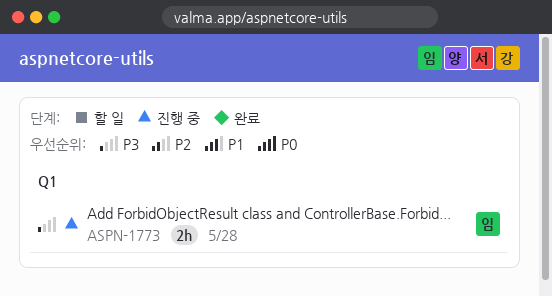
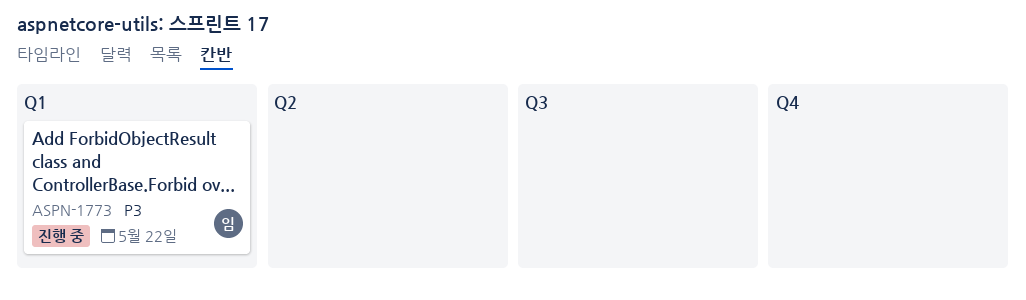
ASPN-1773, due: May 28 -> May 22

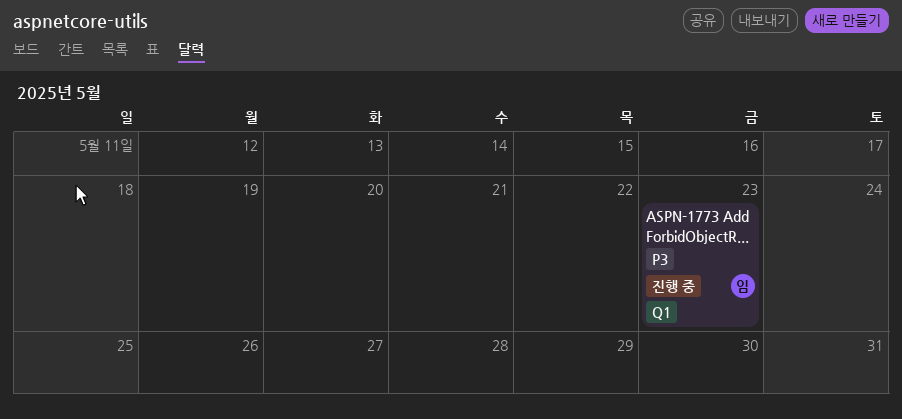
ASPN-1773, due: May 22 -> May 23

